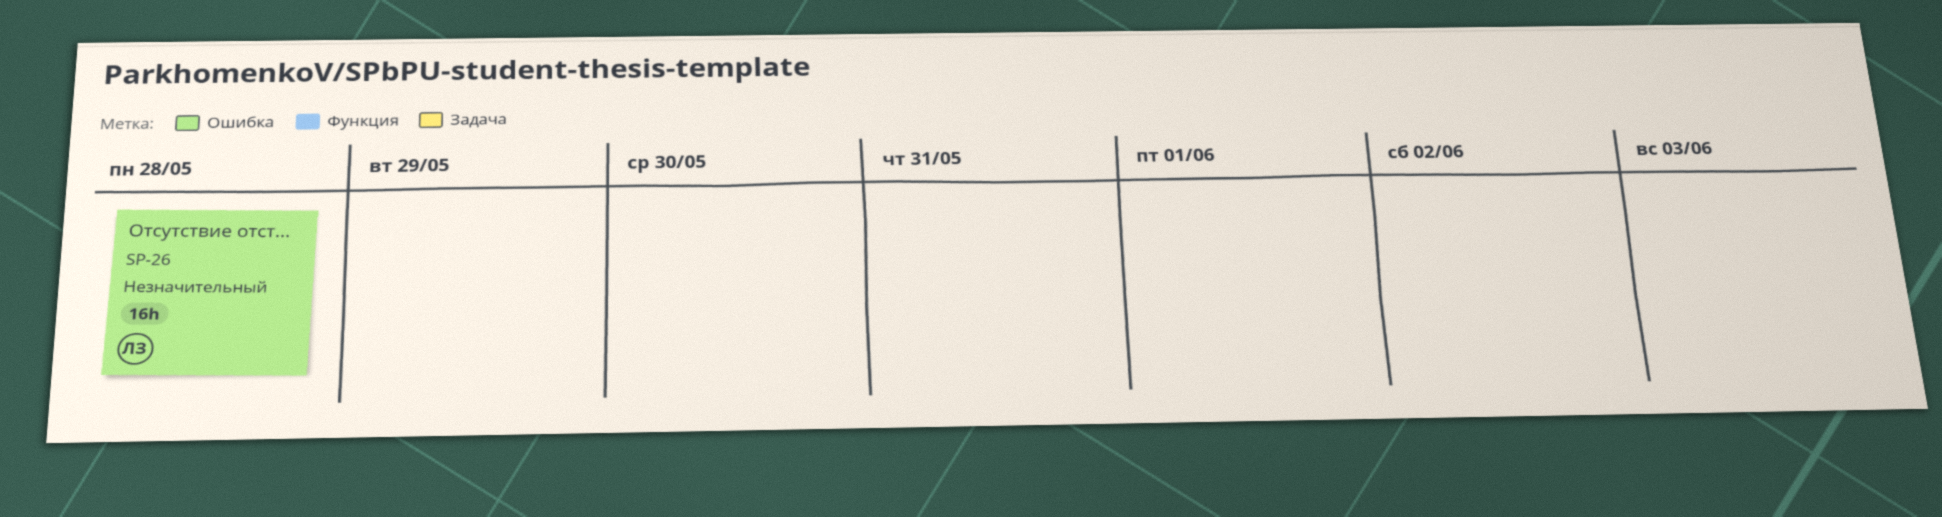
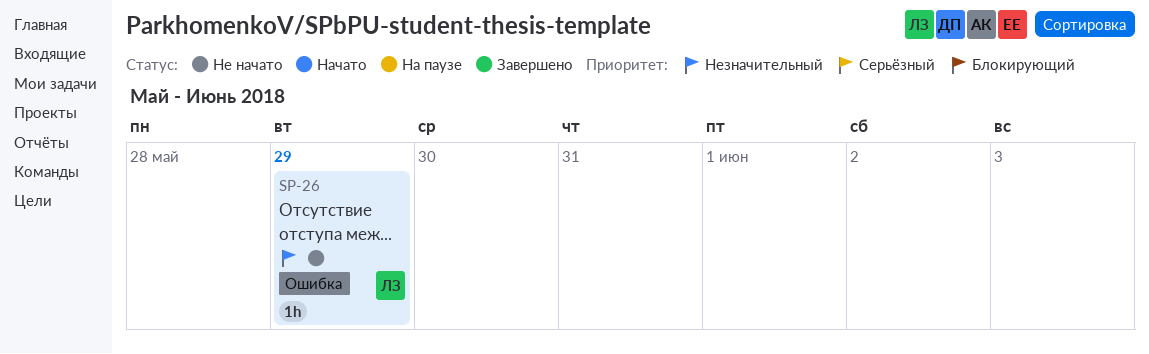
SP-26, estimate: 16h -> 1h
SP-26, due: May 28 -> May 29

